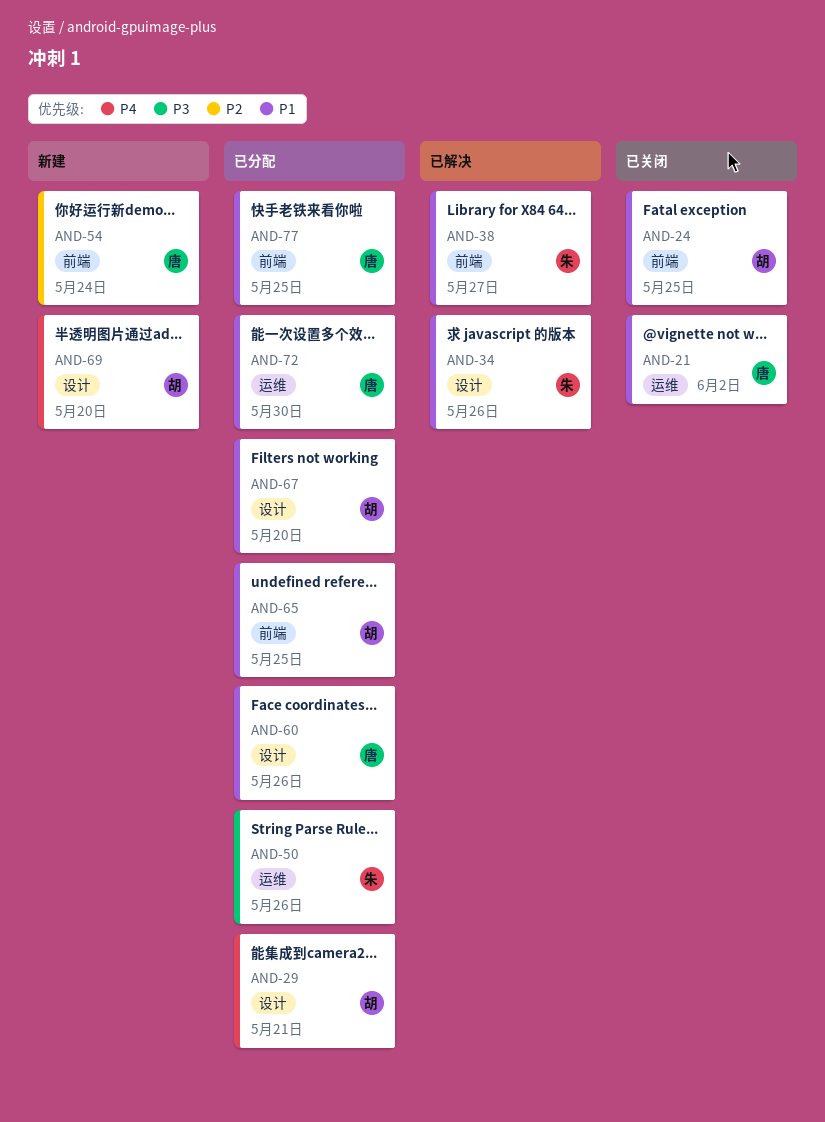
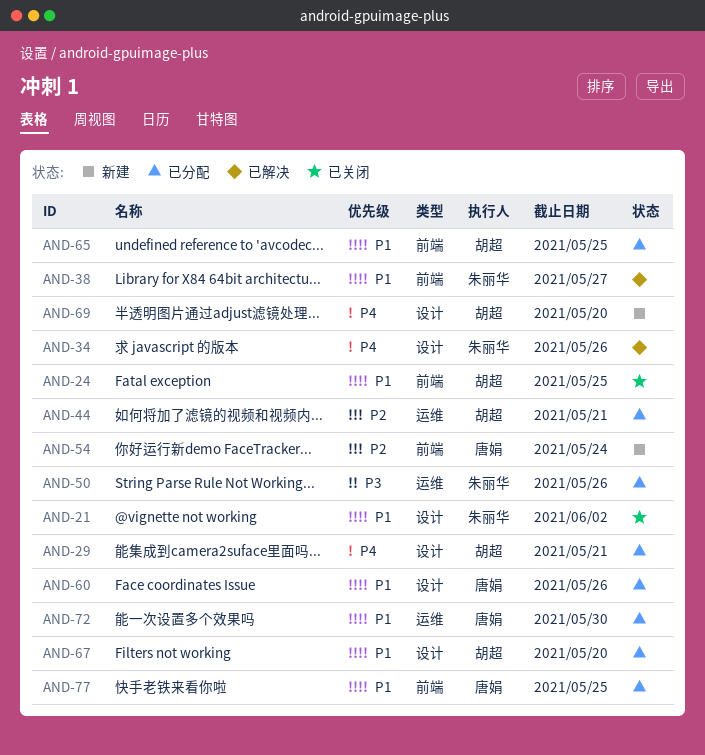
AND-21, owner: 唐娟 -> 朱丽华
AND-21, label: 运维 -> 设计
AND-34, priority: P1 -> P4
AND-44: none -> present

